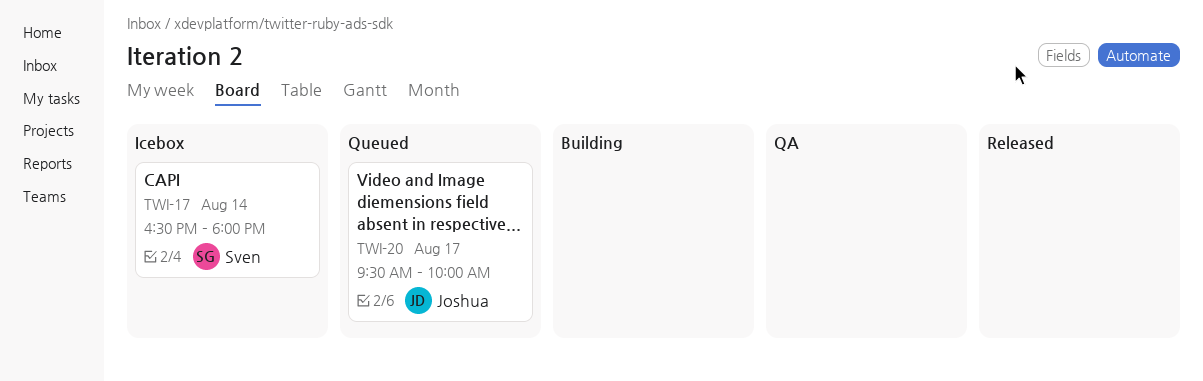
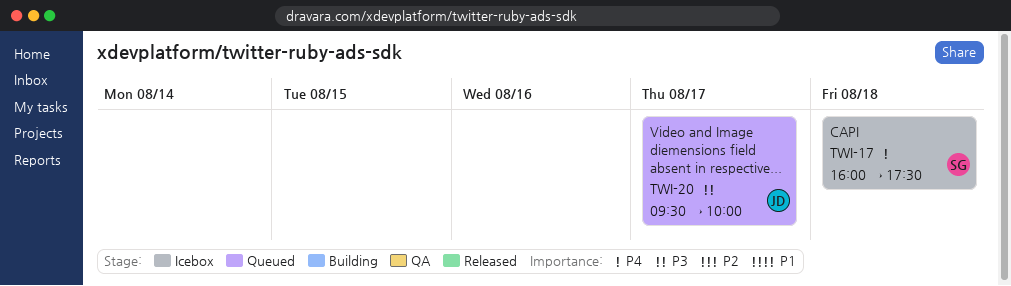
TWI-17, day: Aug 14 -> Aug 18
TWI-17, begins: 16:30 -> 16:00
TWI-17, ends: 18:00 -> 17:30

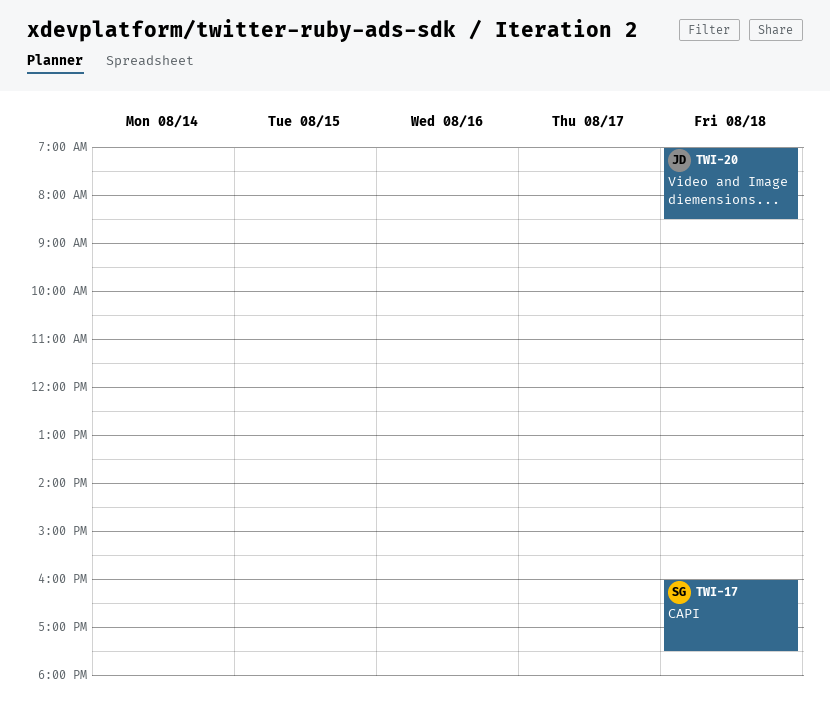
TWI-20, day: Aug 17 -> Aug 18
TWI-20, begins: 09:30 -> 07:00
TWI-20, ends: 10:00 -> 08:30

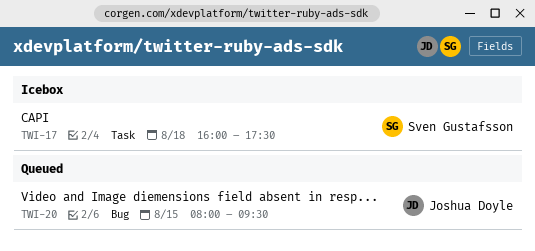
TWI-20, day: Aug 18 -> Aug 15
TWI-20, begins: 07:00 -> 08:00
TWI-20, ends: 08:30 -> 09:30

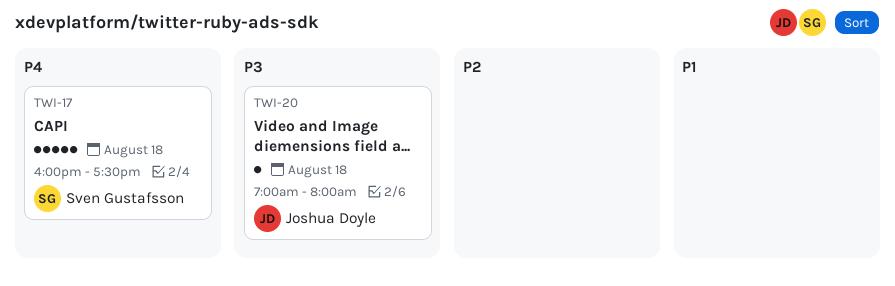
TWI-20, day: Aug 15 -> Aug 18
TWI-20, begins: 08:00 -> 07:00
TWI-20, ends: 09:30 -> 08:00

